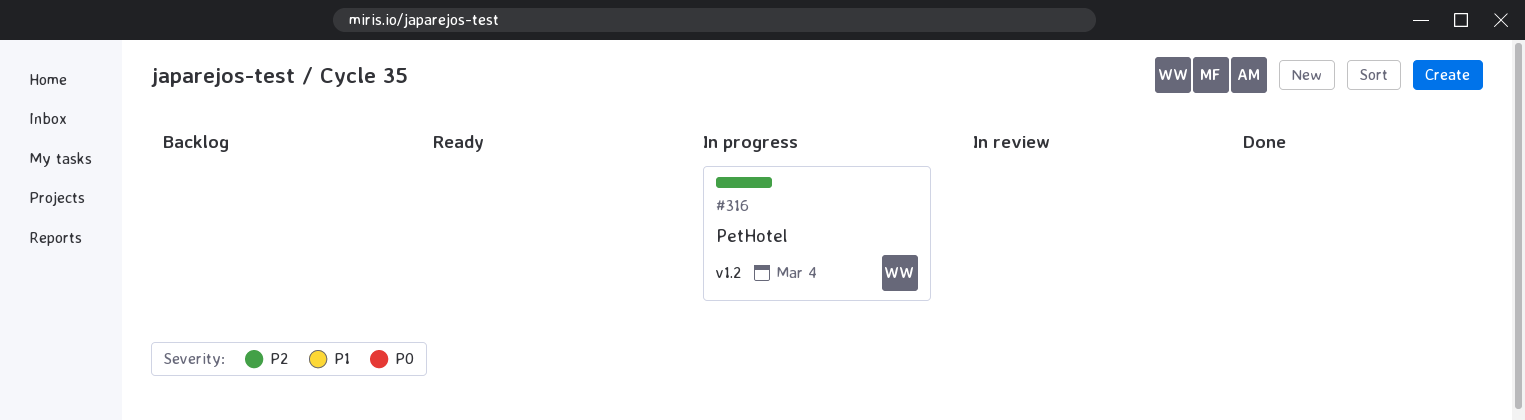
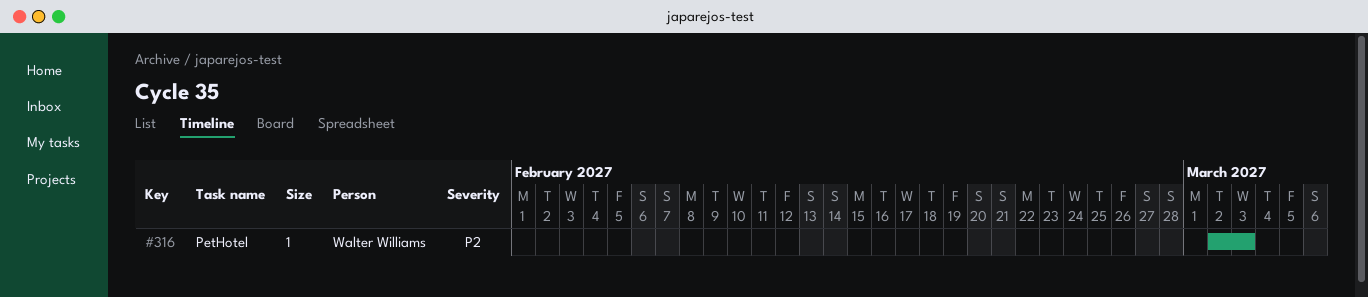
#316, due: Mar 4 -> Mar 3

